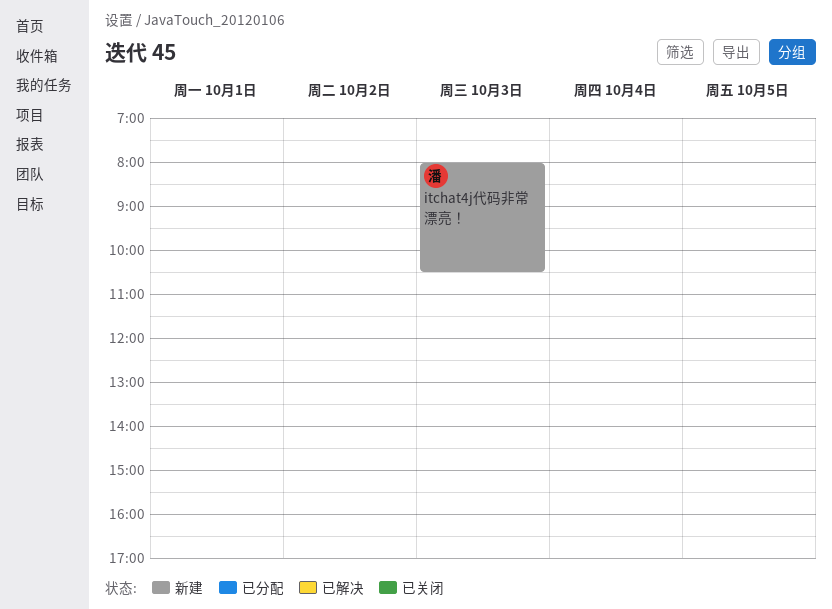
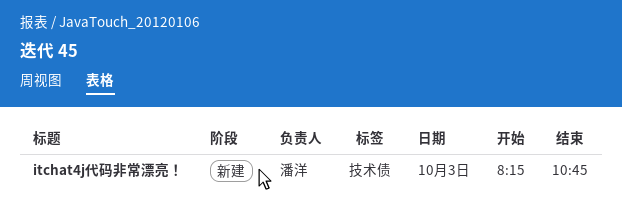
itchat4j代码非常漂亮！, begins: 08:00 -> 08:15
itchat4j代码非常漂亮！, ends: 10:30 -> 10:45

